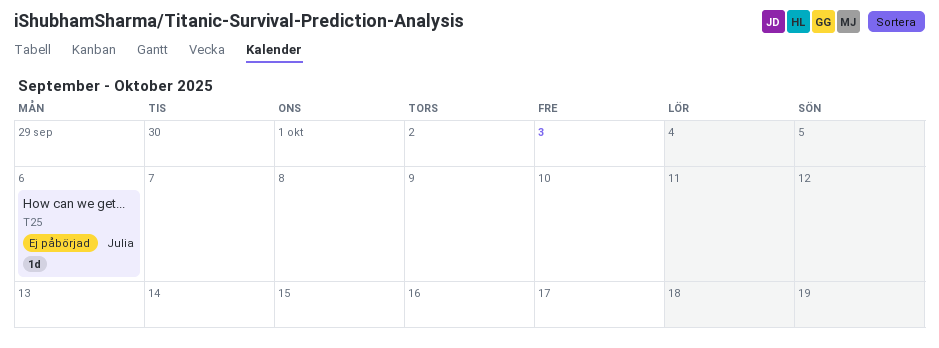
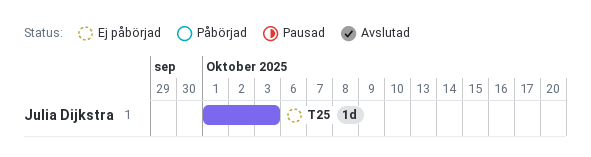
T25, due: Oct 6 -> Oct 3

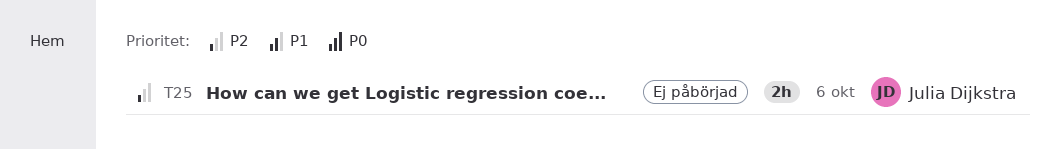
T25, estimate: 1d -> 2h
T25, due: Oct 3 -> Oct 6

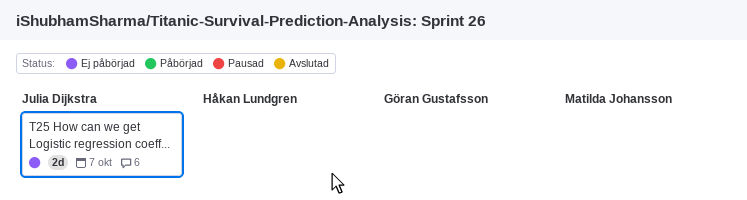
T25, estimate: 2h -> 2d
T25, due: Oct 6 -> Oct 7

